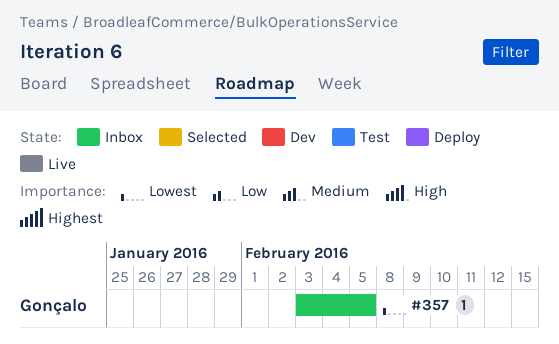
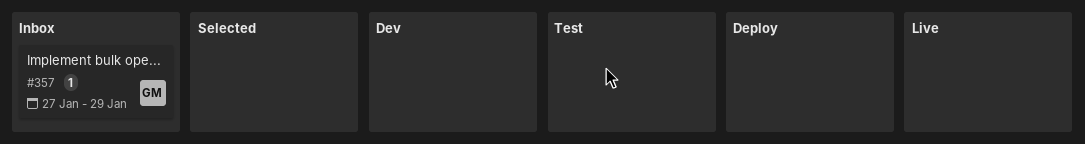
#357, start: Feb 3 -> Jan 27
#357, due: Feb 5 -> Jan 29

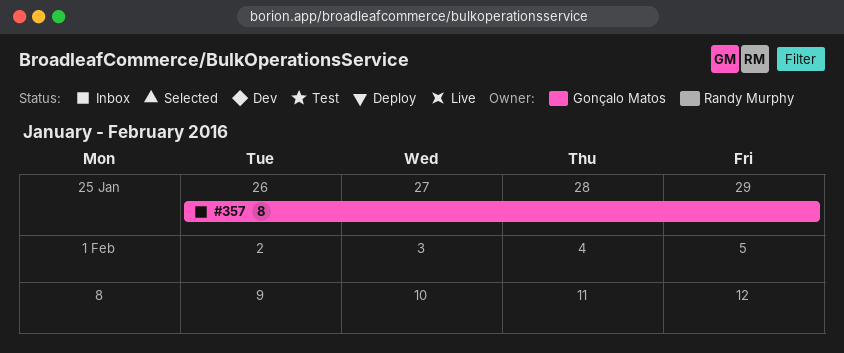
#357, estimate: 1 -> 8
#357, start: Jan 27 -> Jan 26

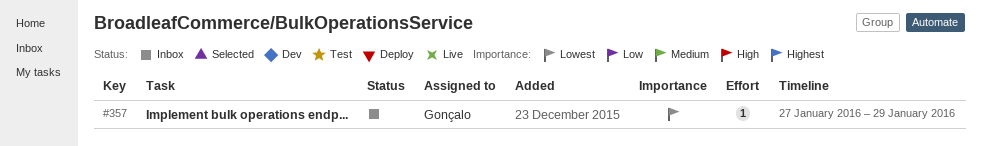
#357, estimate: 8 -> 1
#357, start: Jan 26 -> Jan 27

